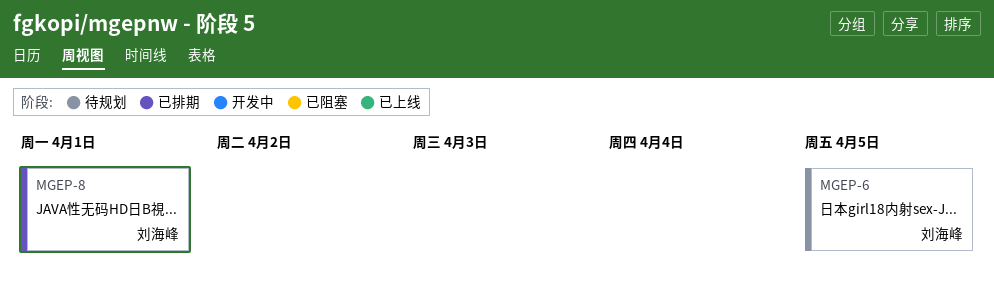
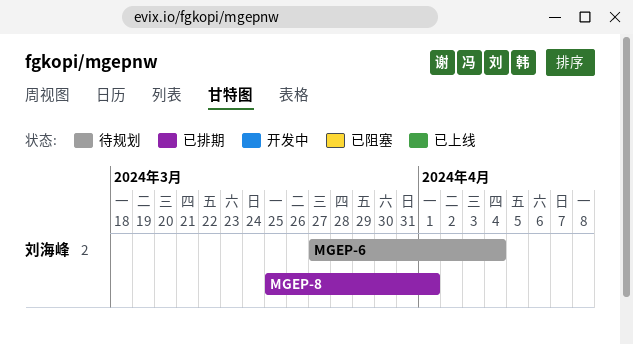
MGEP-6, due: Apr 5 -> Apr 4

